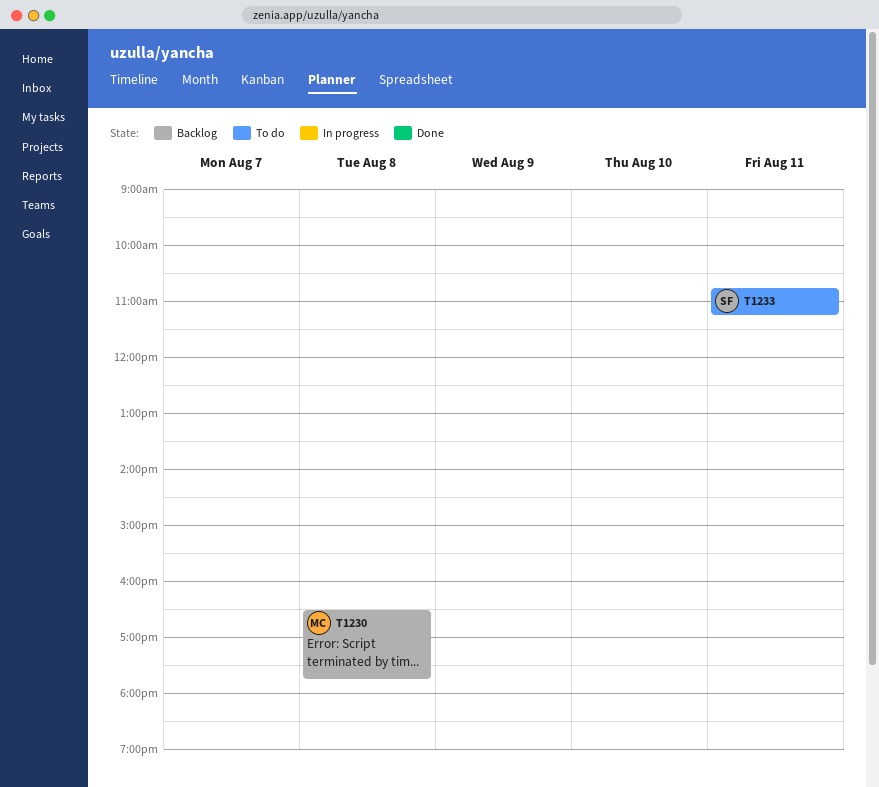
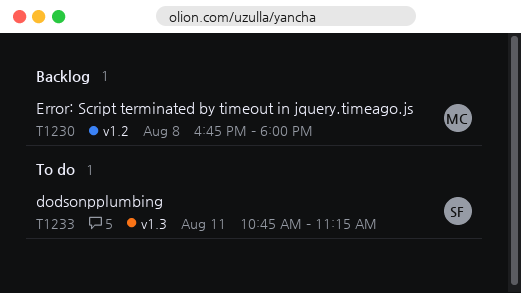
T1230, begins: 16:30 -> 16:45
T1230, ends: 17:45 -> 18:00

